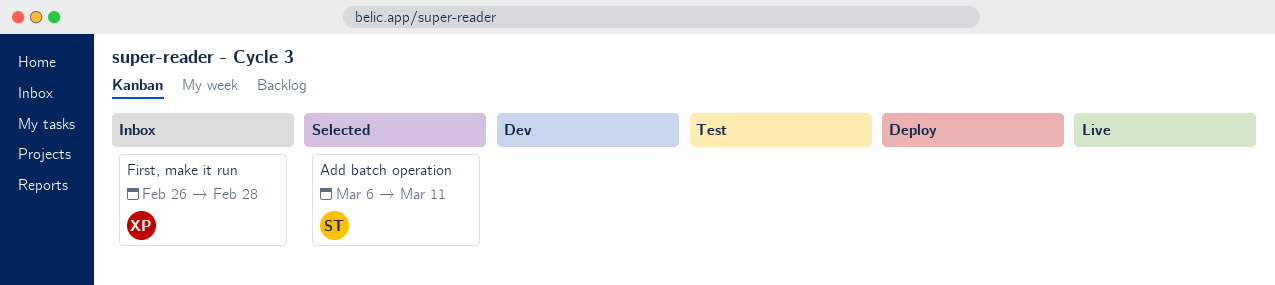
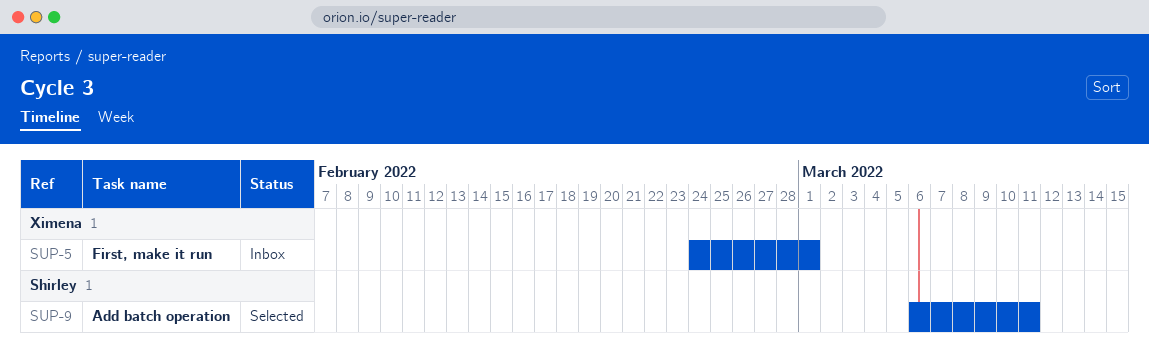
First, make it run, start: Feb 26 -> Feb 24
First, make it run, due: Feb 28 -> Mar 1

